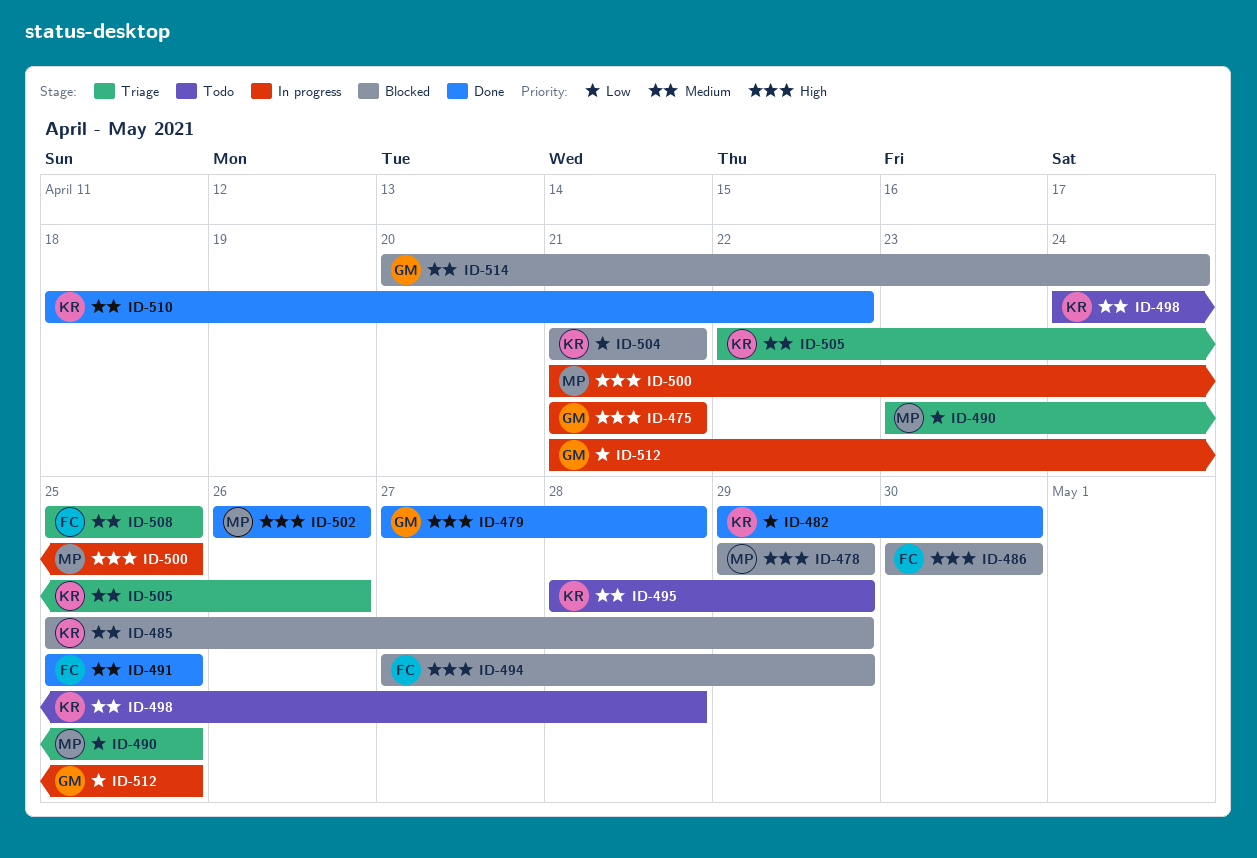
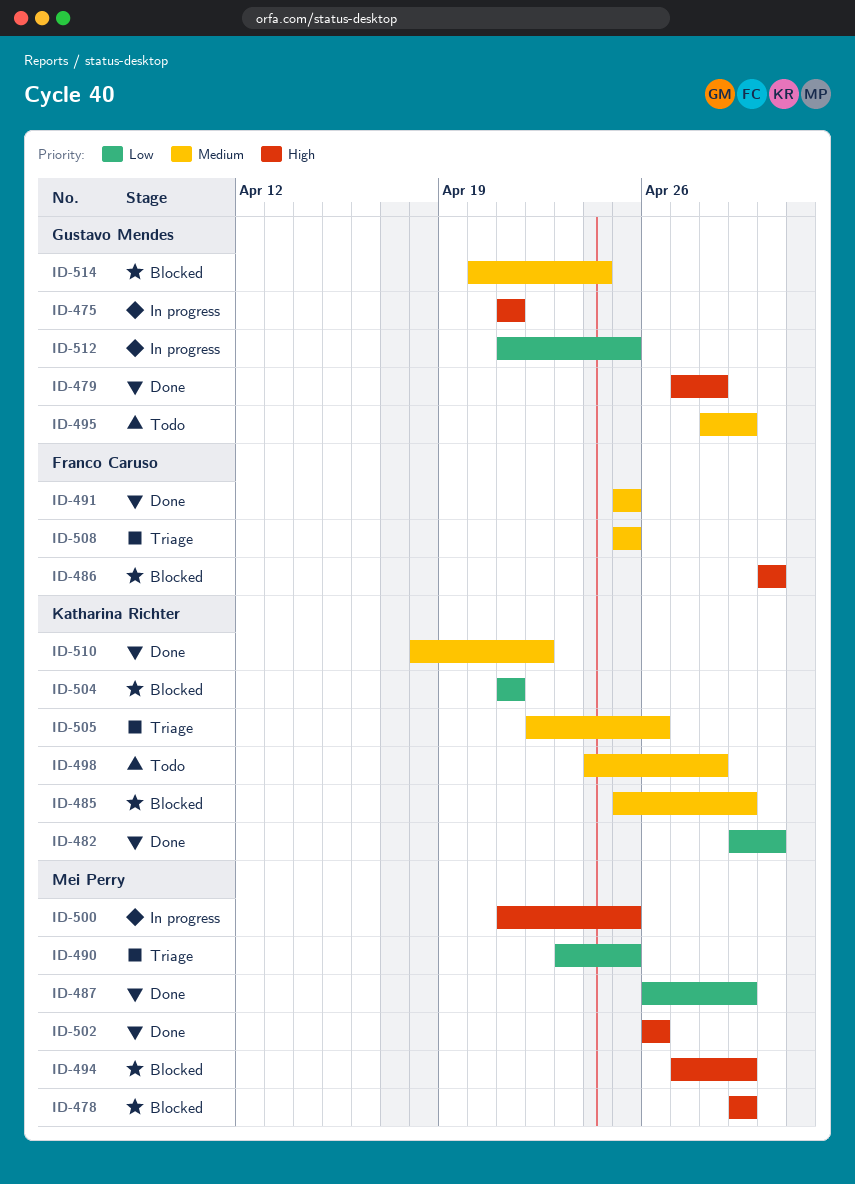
ID-487: none -> present
ID-494, owner: Franco Caruso -> Mei Perry
ID-495, owner: Katharina Richter -> Gustavo Mendes

